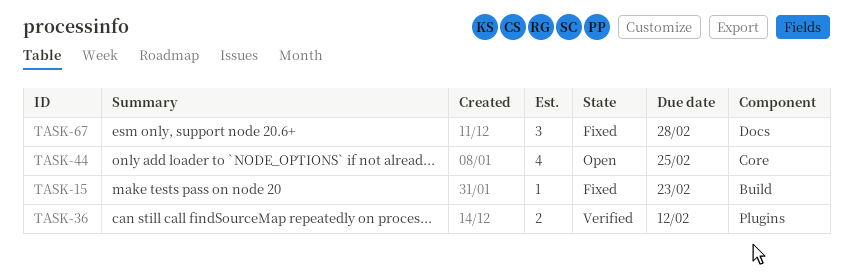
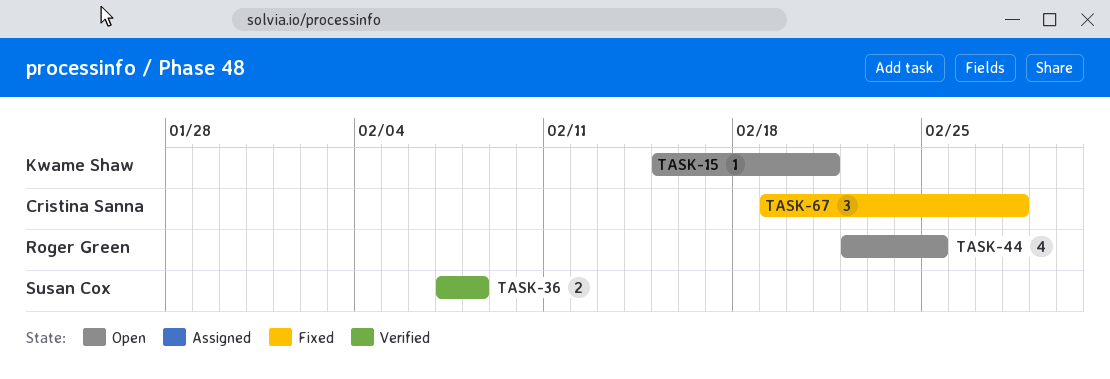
TASK-15, status: Fixed -> Open
TASK-15, due: Feb 23 -> Feb 21
TASK-36, due: Feb 12 -> Feb 8

